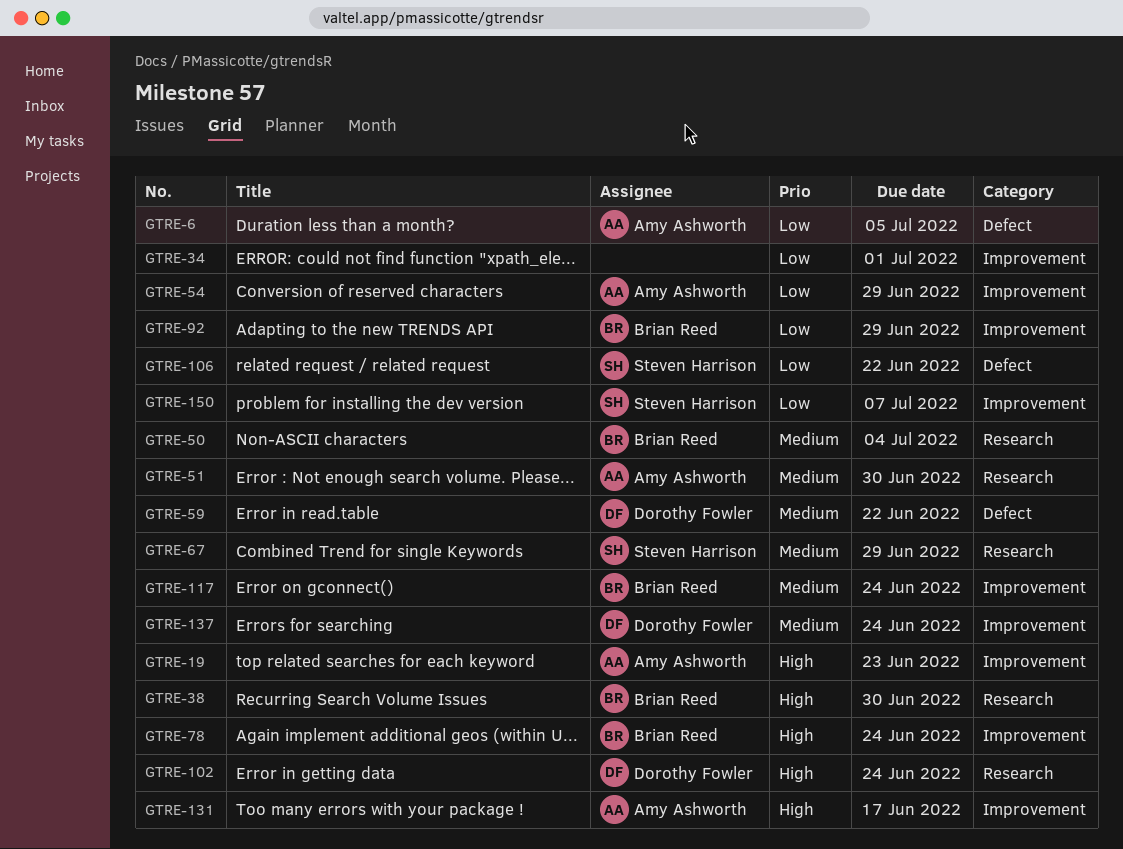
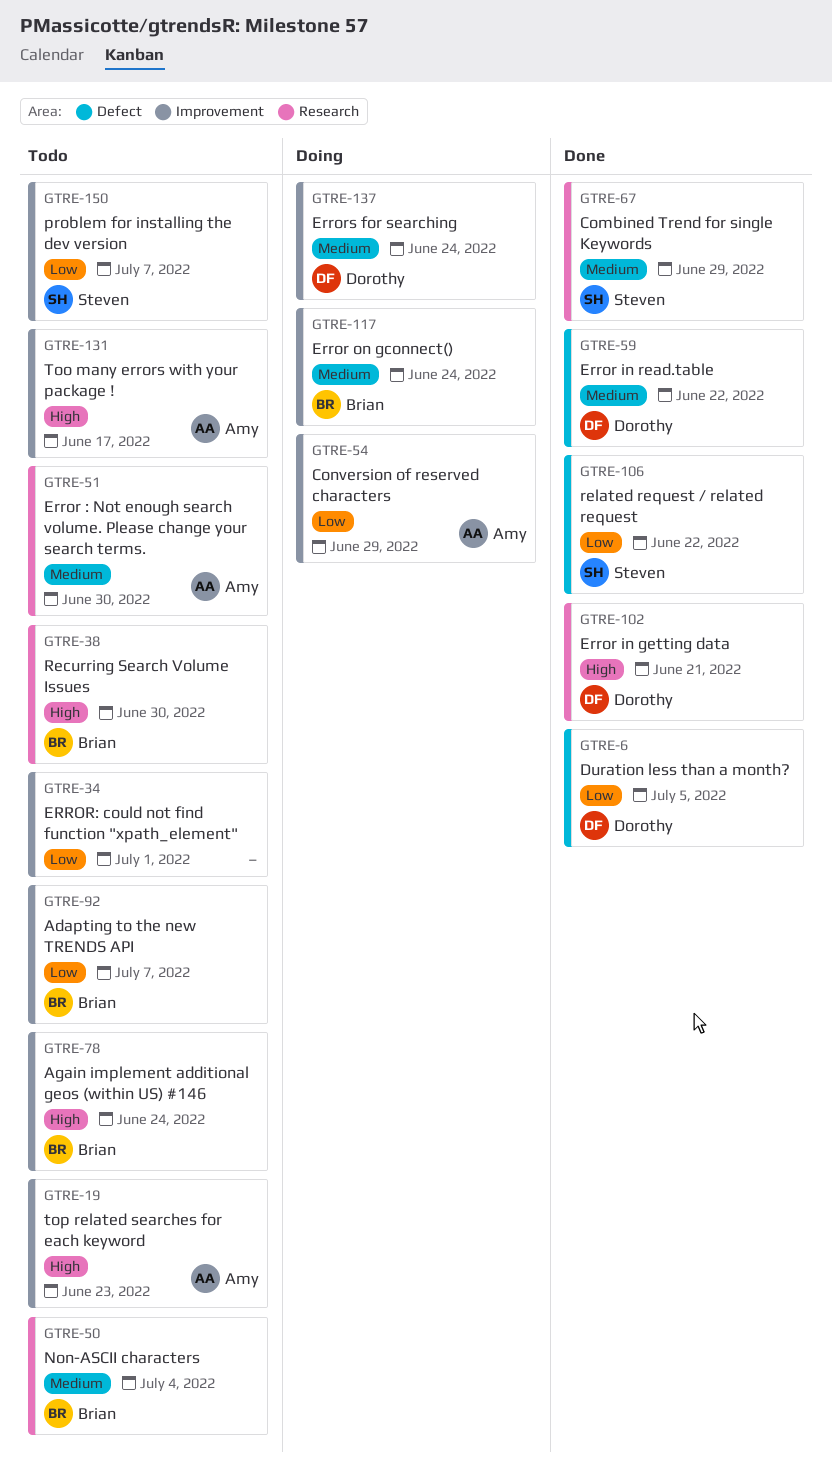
GTRE-6, owner: Amy Ashworth -> Dorothy Fowler
GTRE-92, due: Jun 29 -> Jul 7
GTRE-102, due: Jun 24 -> Jun 21

